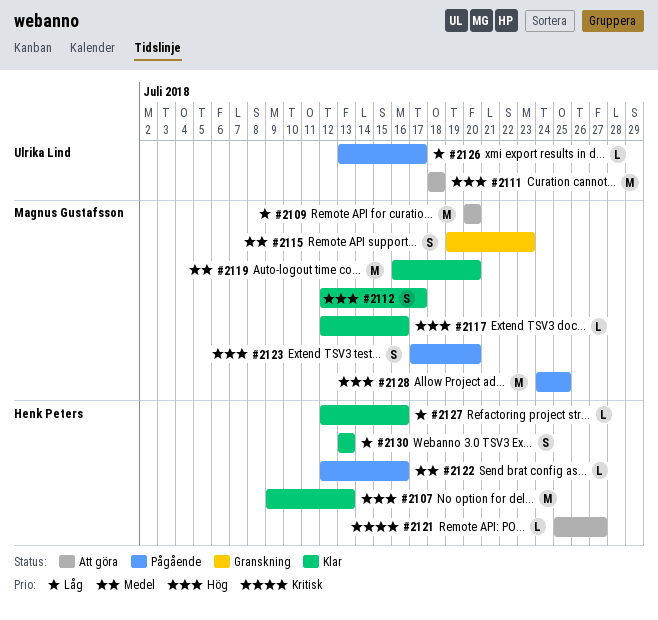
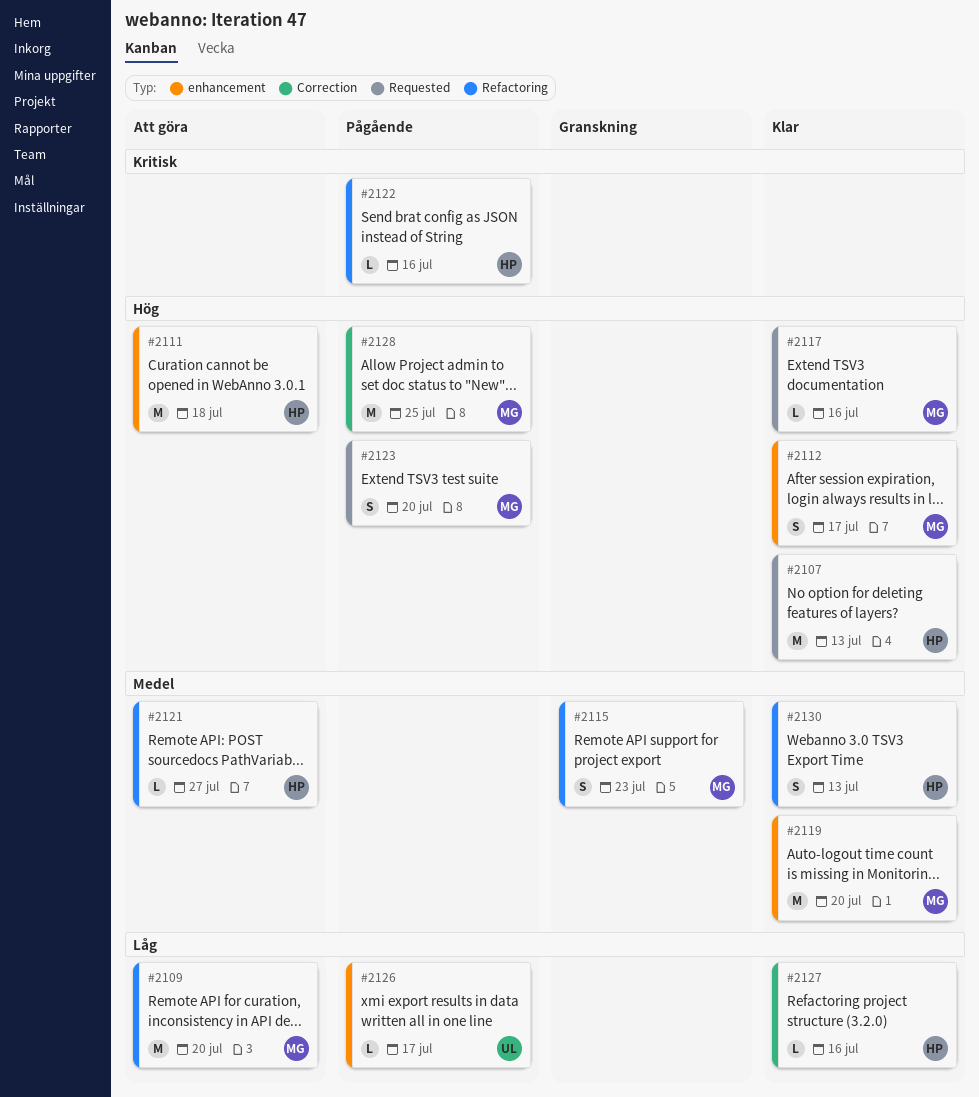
#2111, owner: Ulrika Lind -> Henk Peters
#2121, priority: Kritisk -> Medel
#2122, priority: Medel -> Kritisk
#2130, priority: Låg -> Medel

